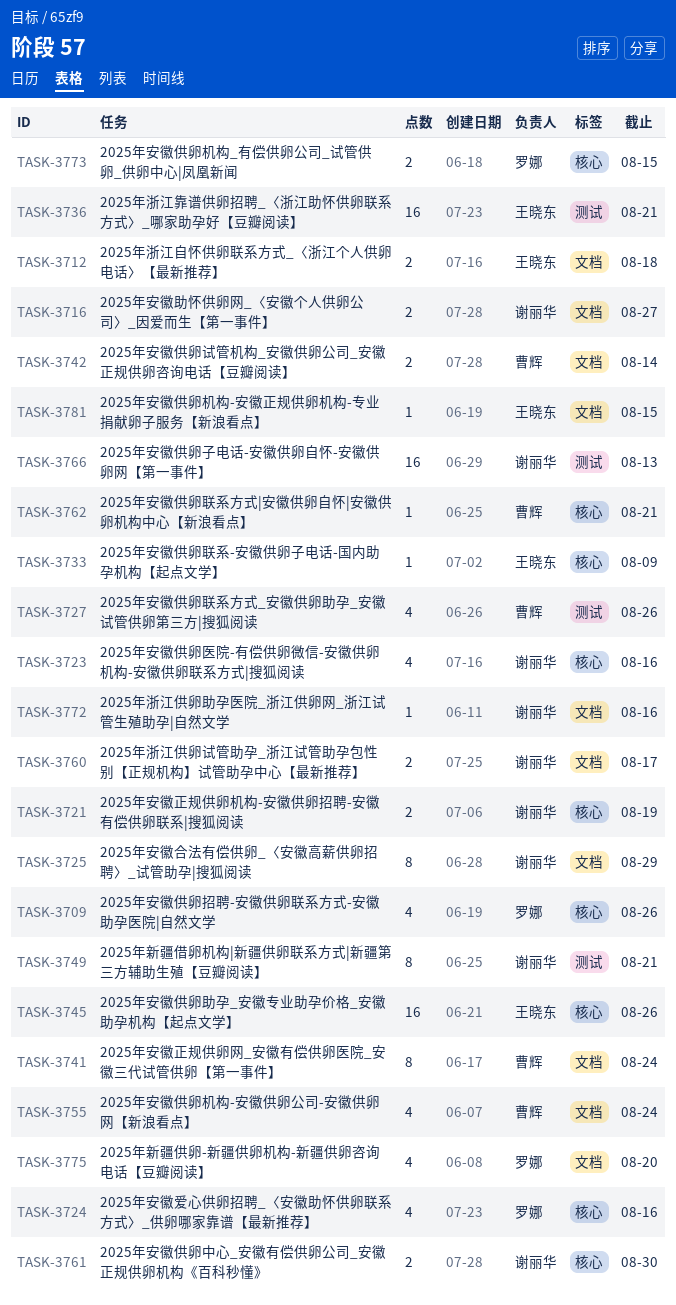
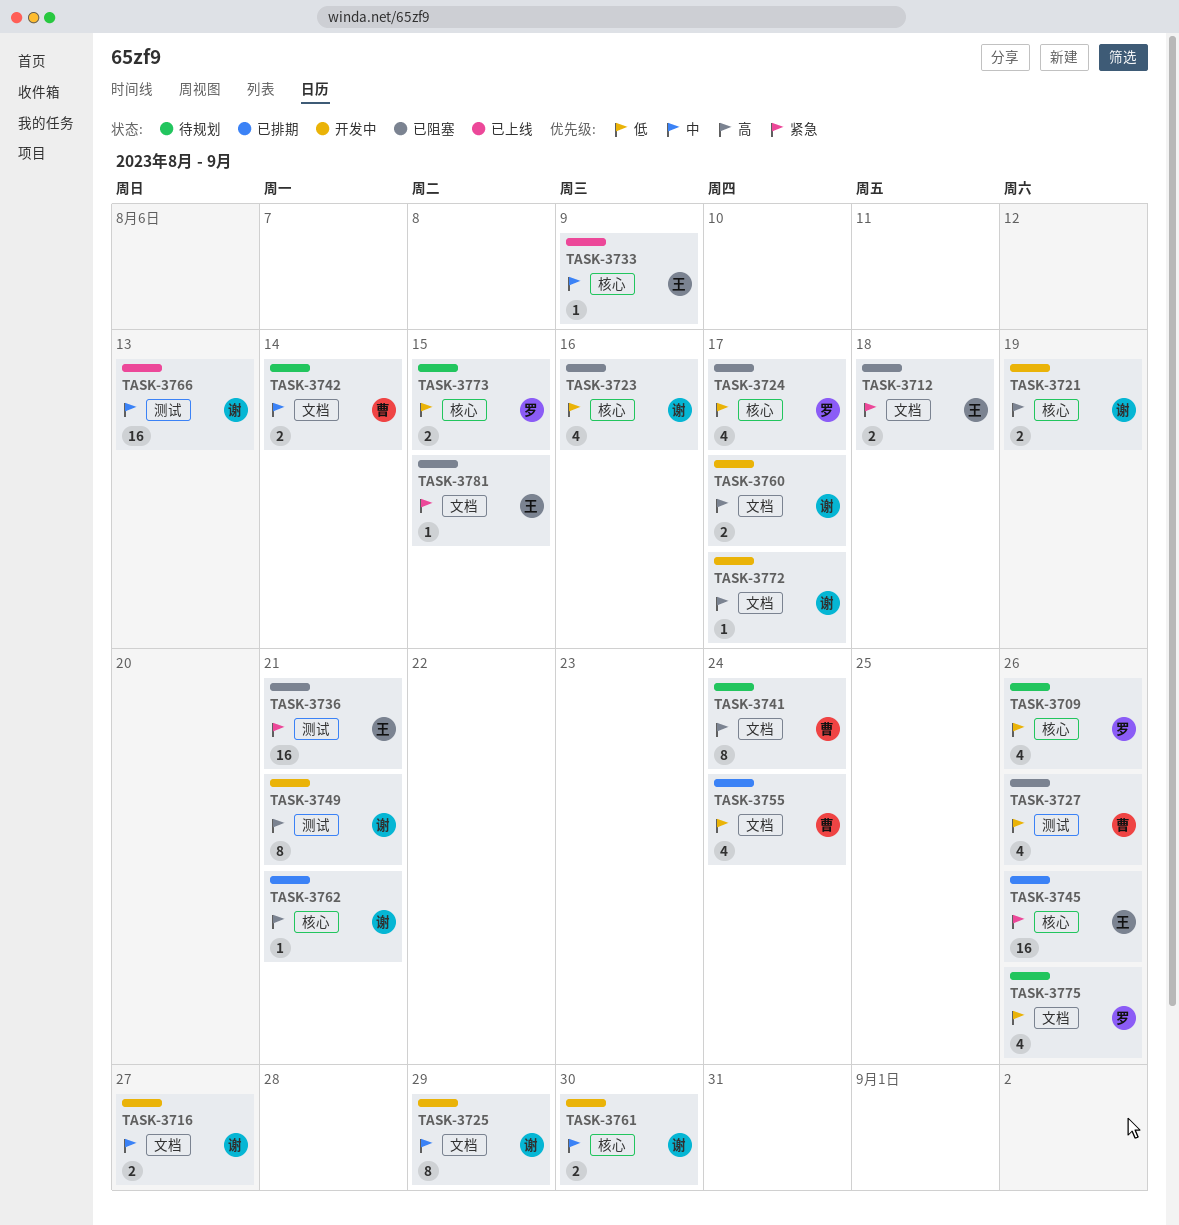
TASK-3724, due: Aug 16 -> Aug 17
TASK-3762, owner: 曹辉 -> 谢丽华
TASK-3772, due: Aug 16 -> Aug 17
TASK-3775, due: Aug 20 -> Aug 26

